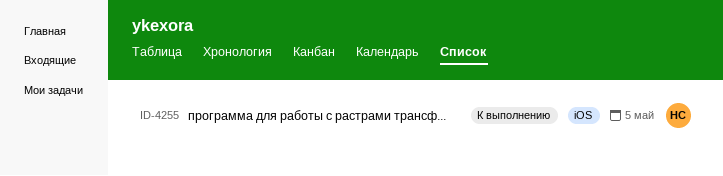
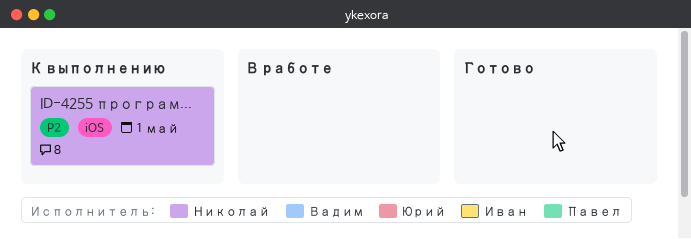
ID-4255, due: May 5 -> May 1

